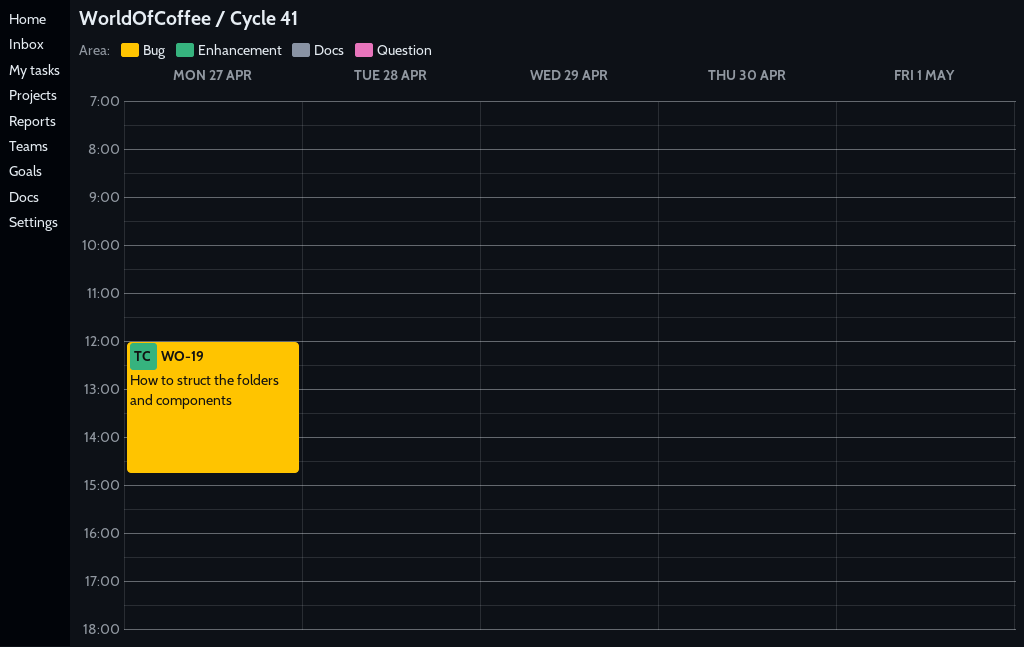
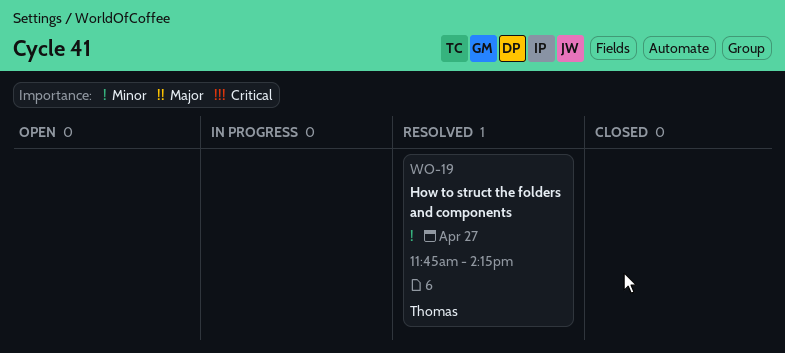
WO-19, begins: 12:00 -> 11:45
WO-19, ends: 14:45 -> 14:15

